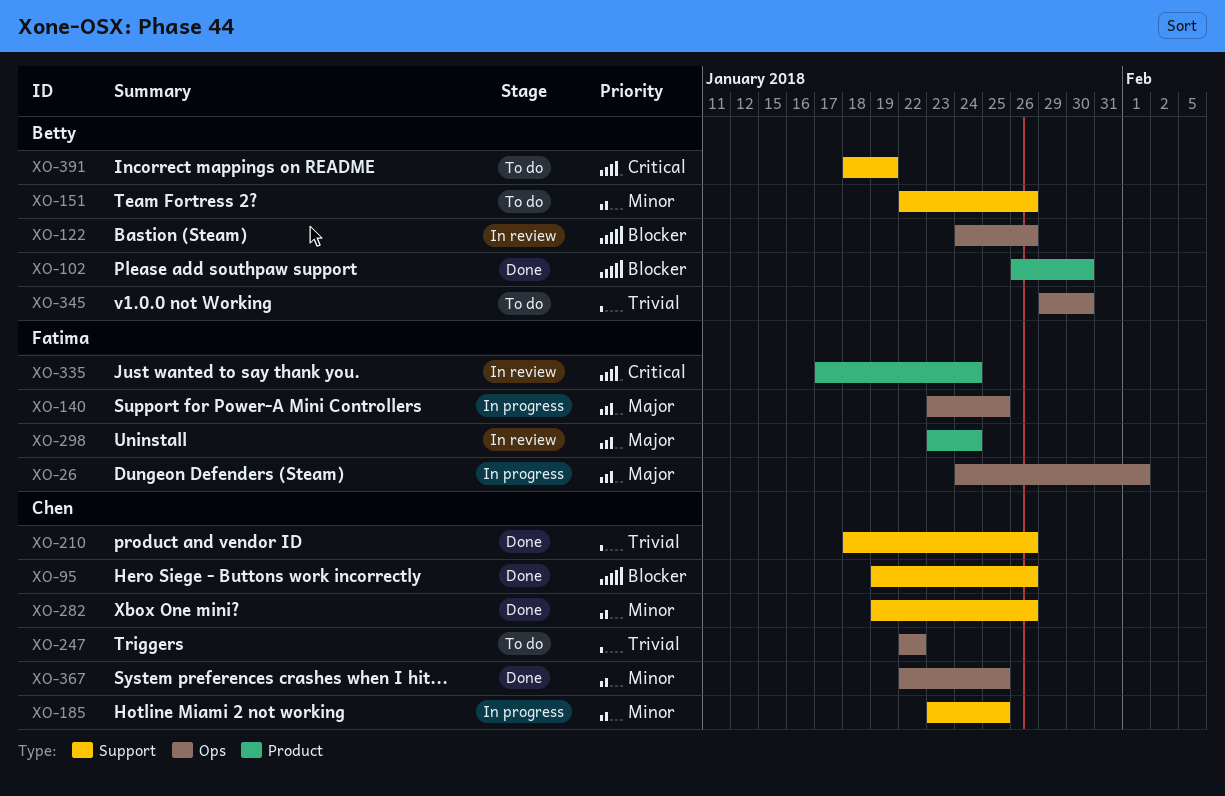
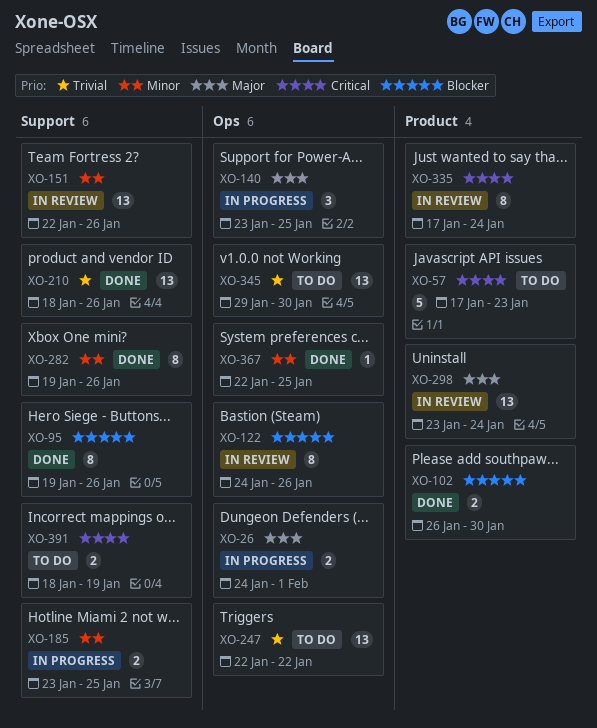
XO-57: none -> present
XO-151, status: To do -> In review

